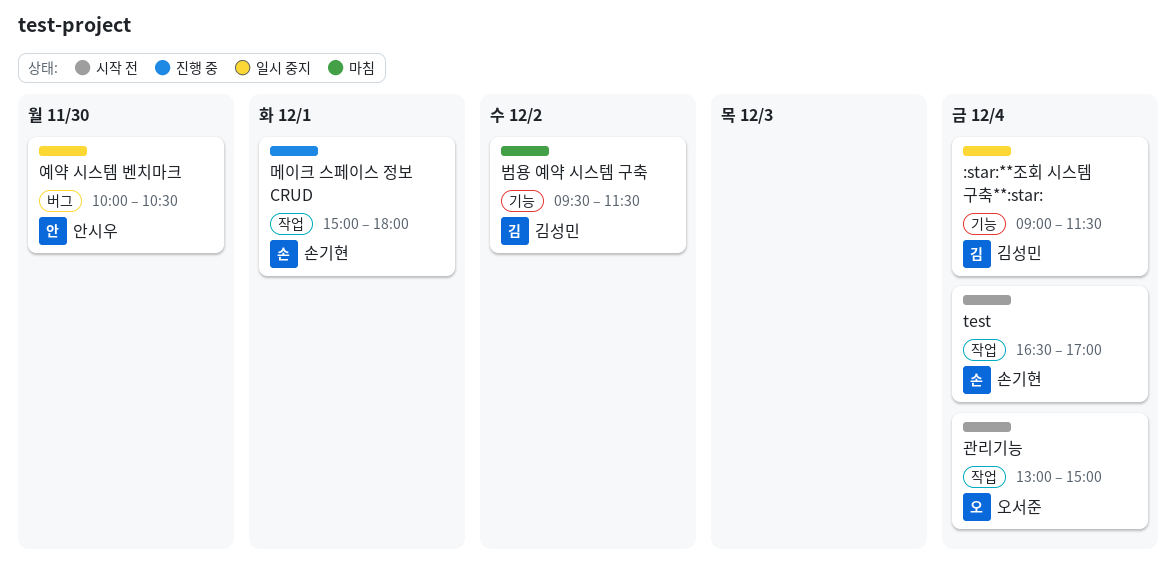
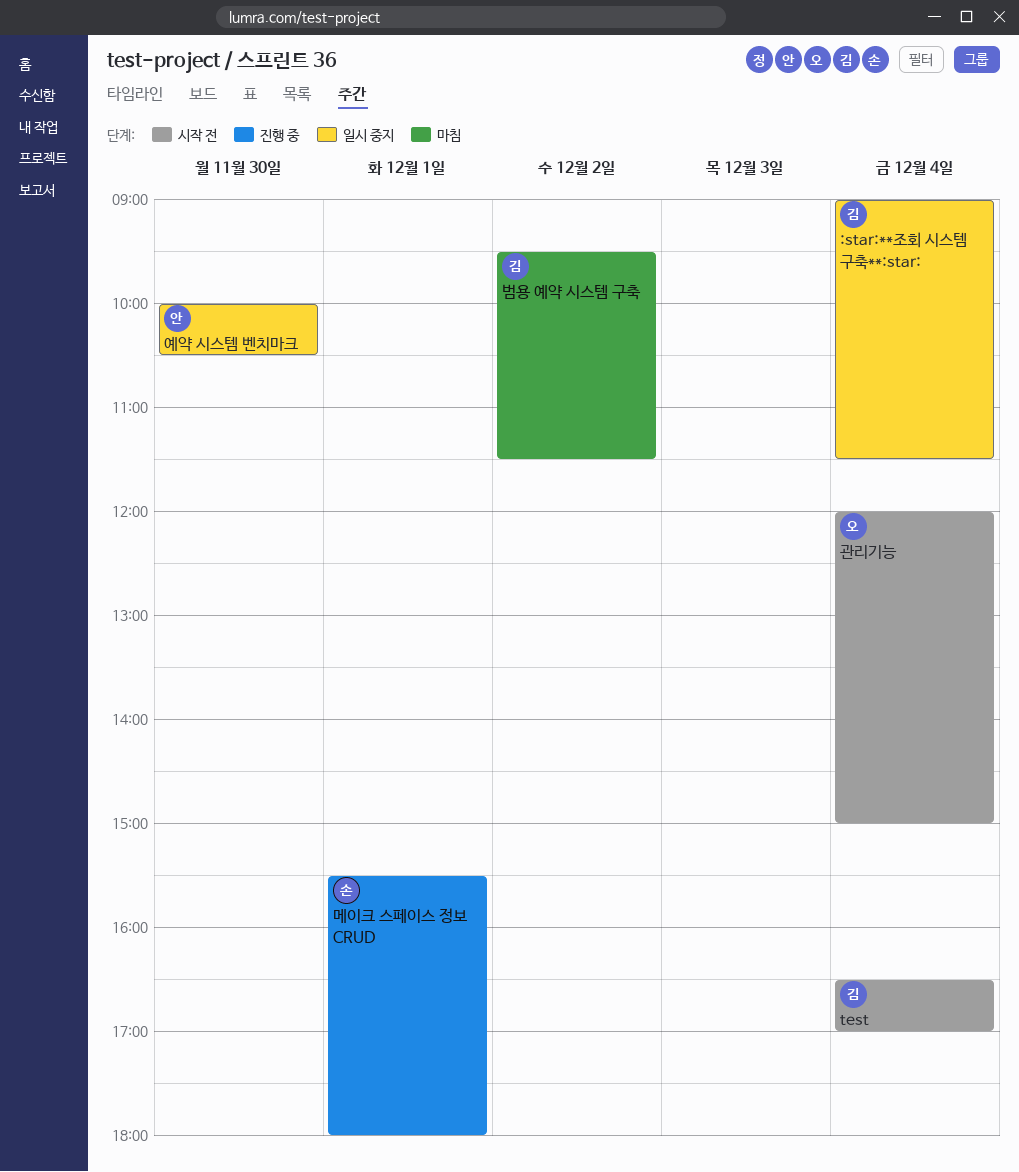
test, owner: 손기현 -> 김성민
관리기능, begins: 13:00 -> 12:00
메이크 스페이스 정보 CRUD, begins: 15:00 -> 15:30

